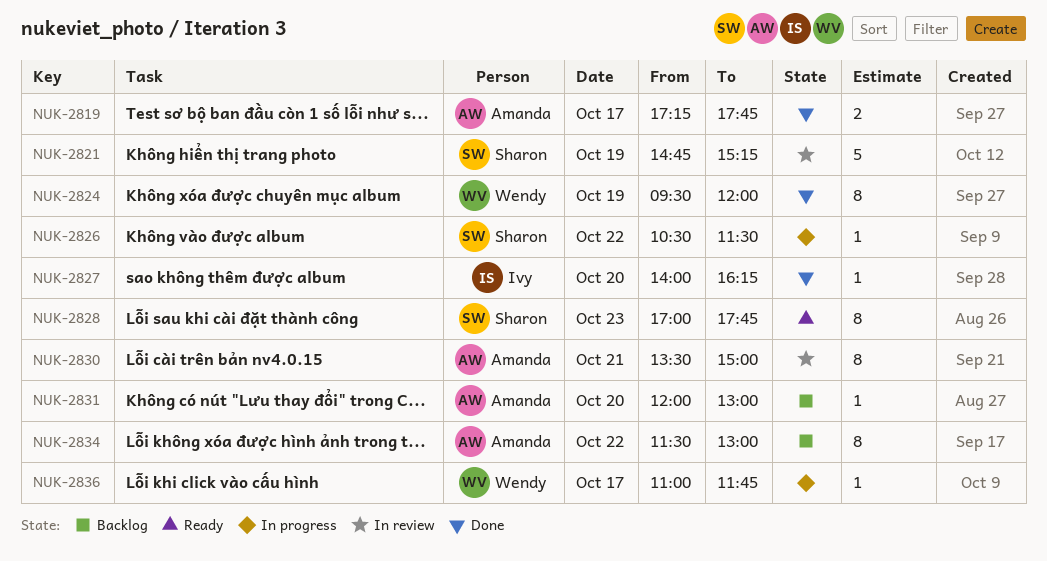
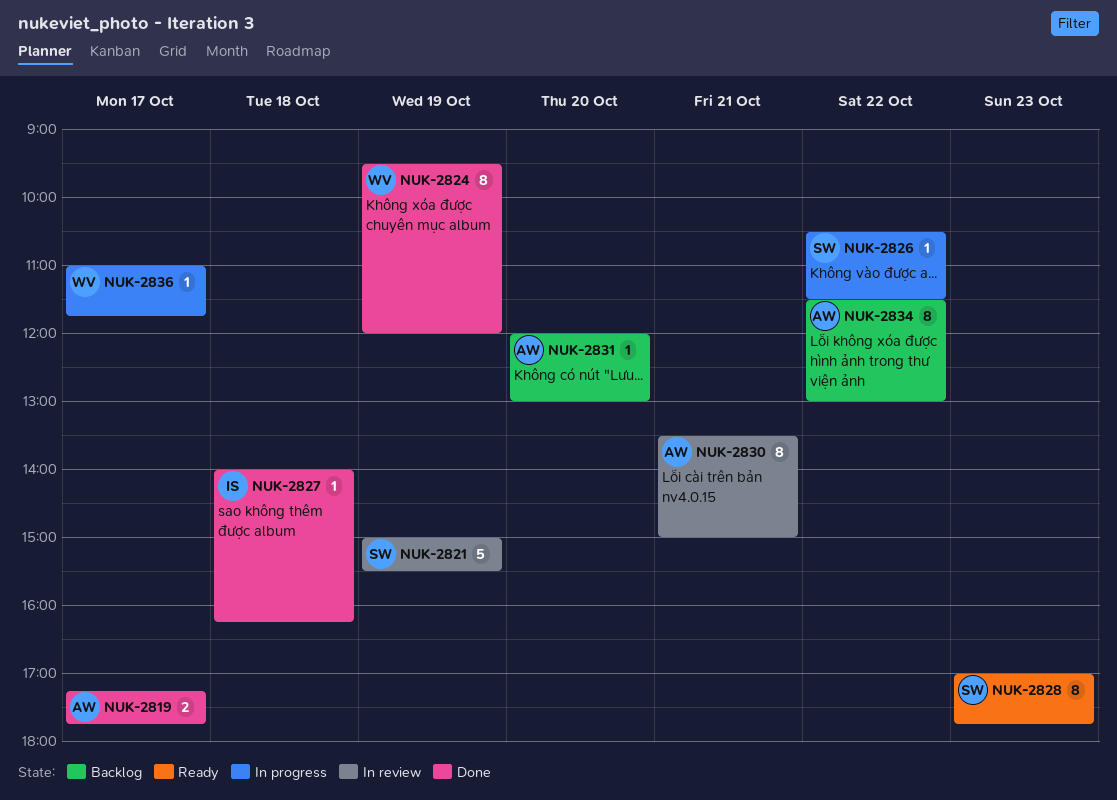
NUK-2821, begins: 14:45 -> 15:00
NUK-2821, ends: 15:15 -> 15:30
NUK-2827, day: Oct 20 -> Oct 18

